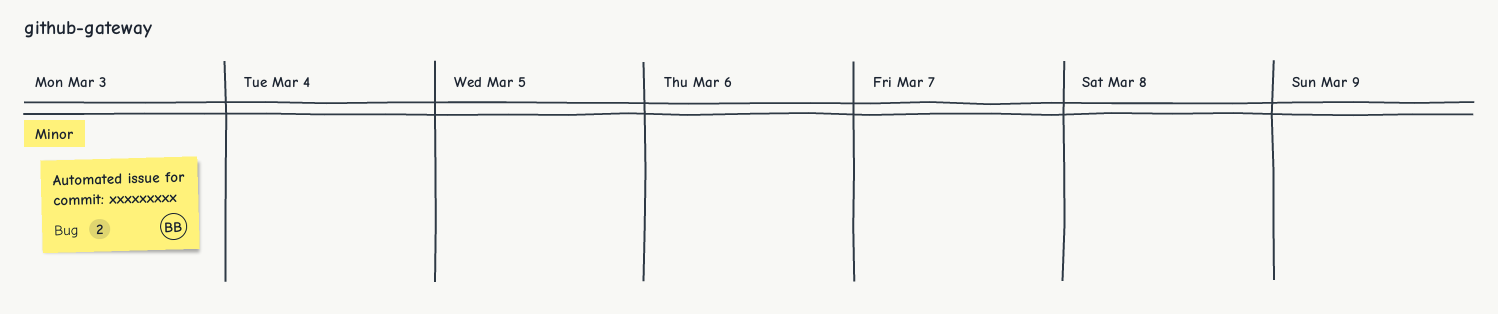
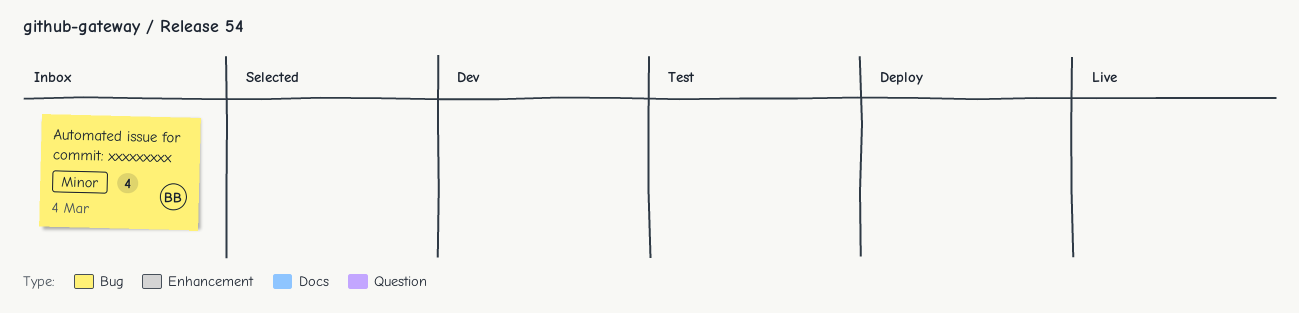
Automated issue for commit: xxxxxxxxx, estimate: 2 -> 4
Automated issue for commit: xxxxxxxxx, due: Mar 3 -> Mar 4

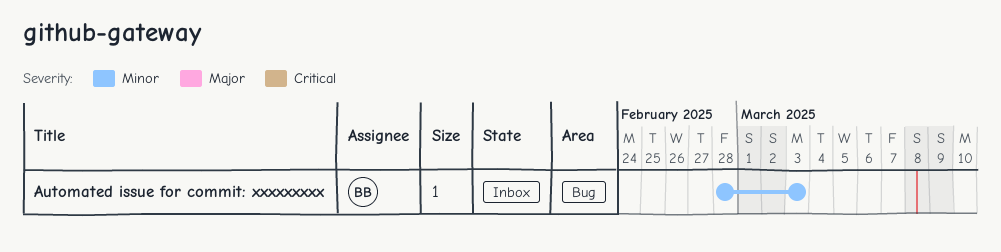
Automated issue for commit: xxxxxxxxx, estimate: 4 -> 1
Automated issue for commit: xxxxxxxxx, due: Mar 4 -> Mar 3

